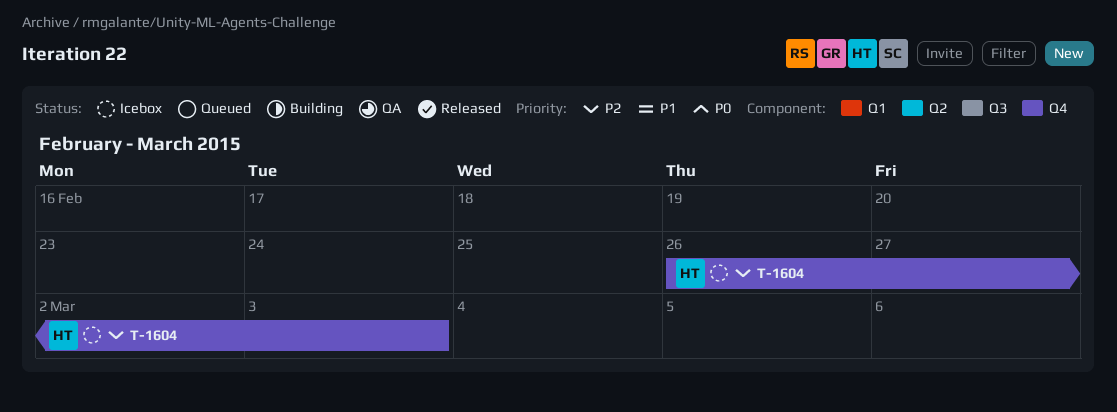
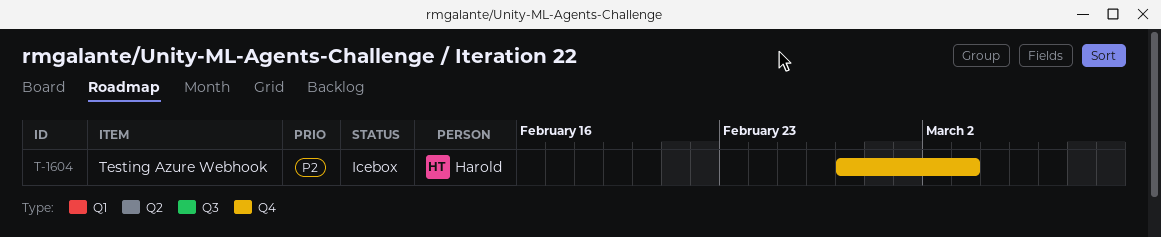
T-1604, start: Feb 26 -> Feb 27

